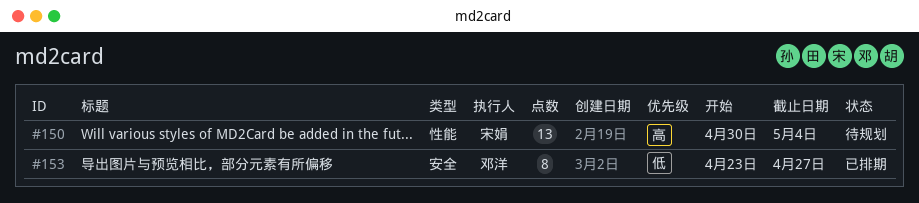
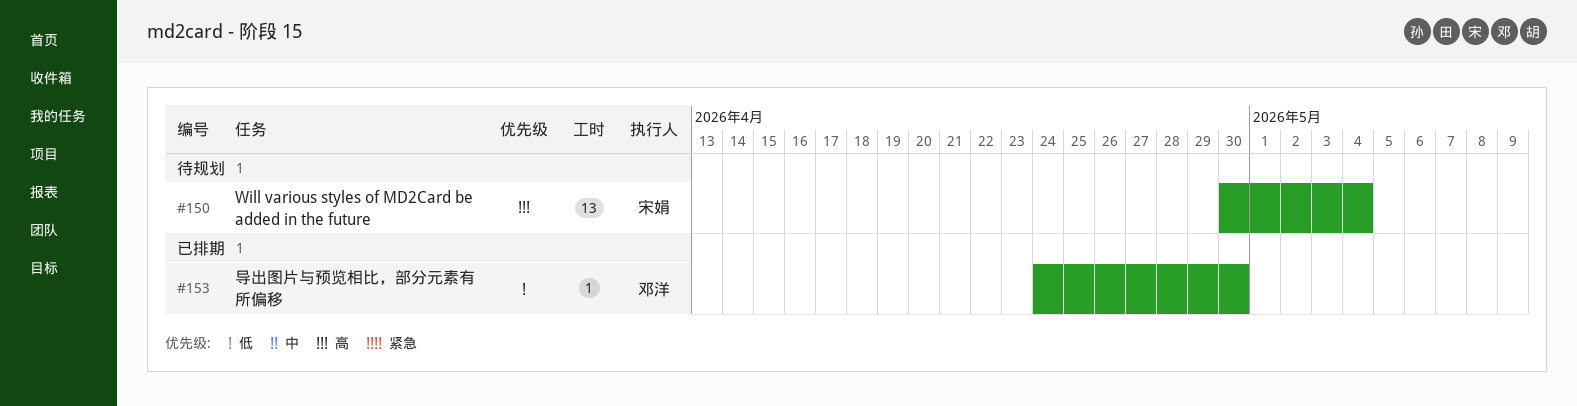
#153, estimate: 8 -> 1
#153, start: Apr 23 -> Apr 24
#153, due: Apr 27 -> Apr 30

